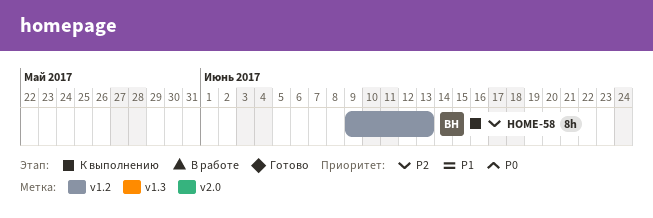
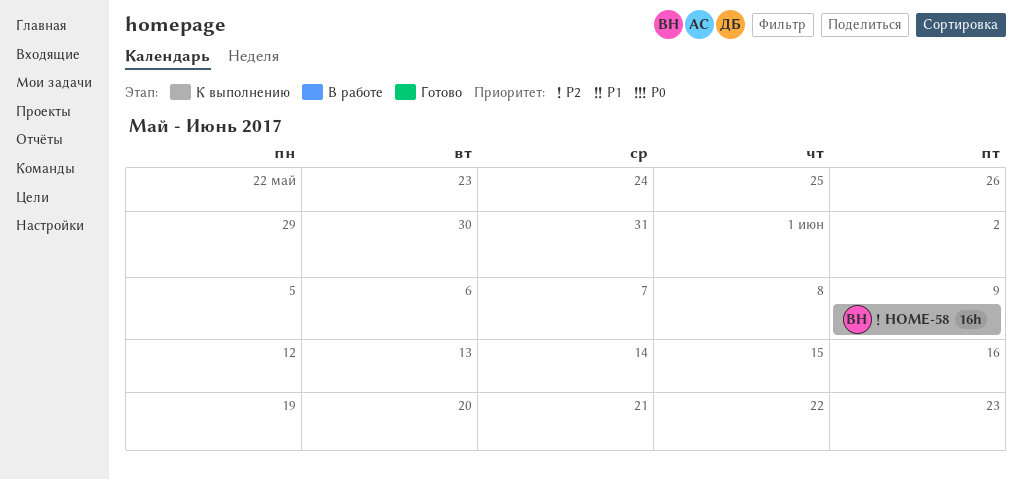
HOME-58, estimate: 8h -> 16h
HOME-58, due: Jun 13 -> Jun 9

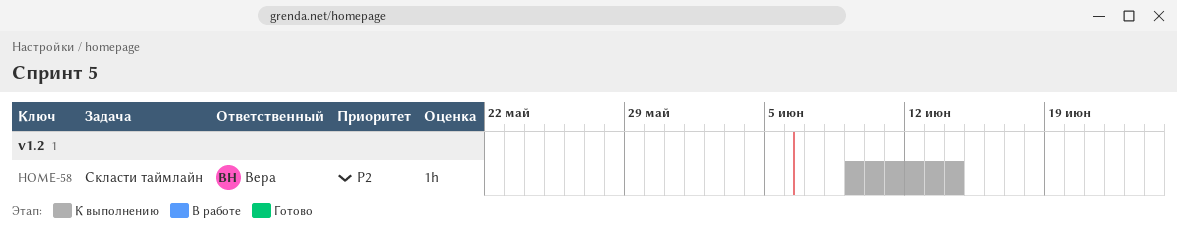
HOME-58, estimate: 16h -> 1h
HOME-58, due: Jun 9 -> Jun 14

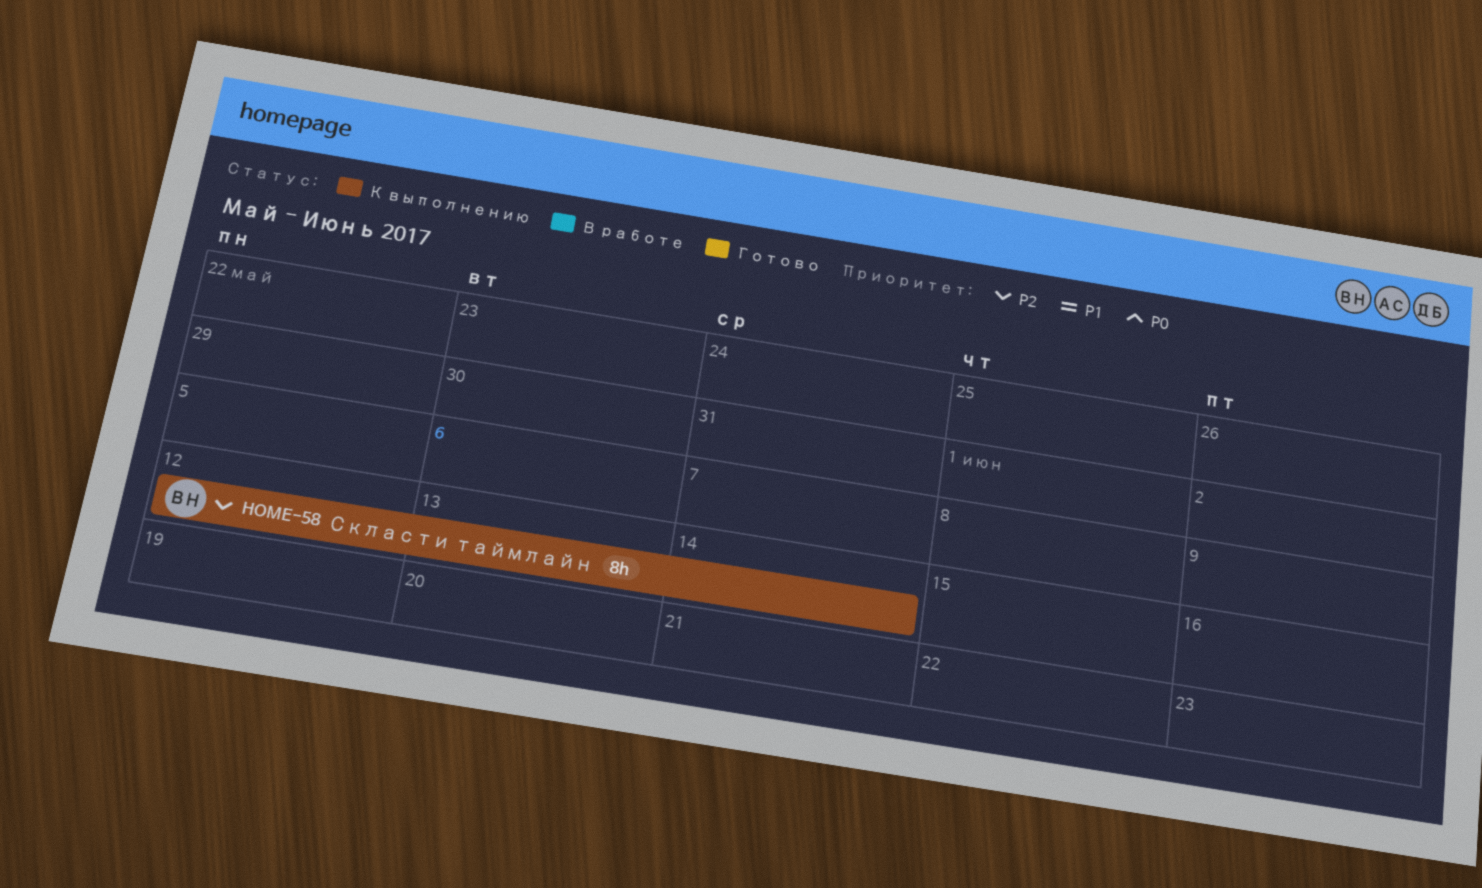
HOME-58, estimate: 1h -> 8h
HOME-58, start: Jun 9 -> Jun 12

